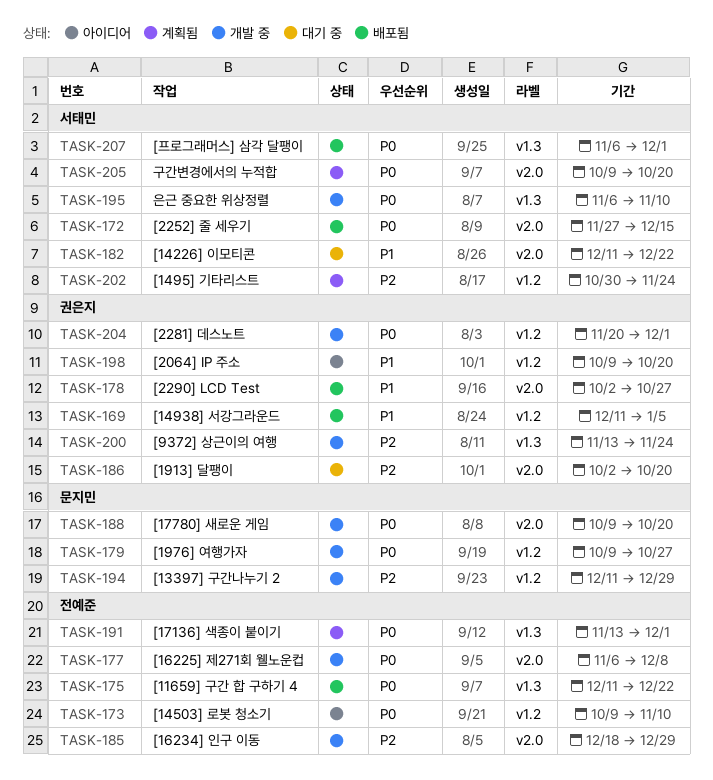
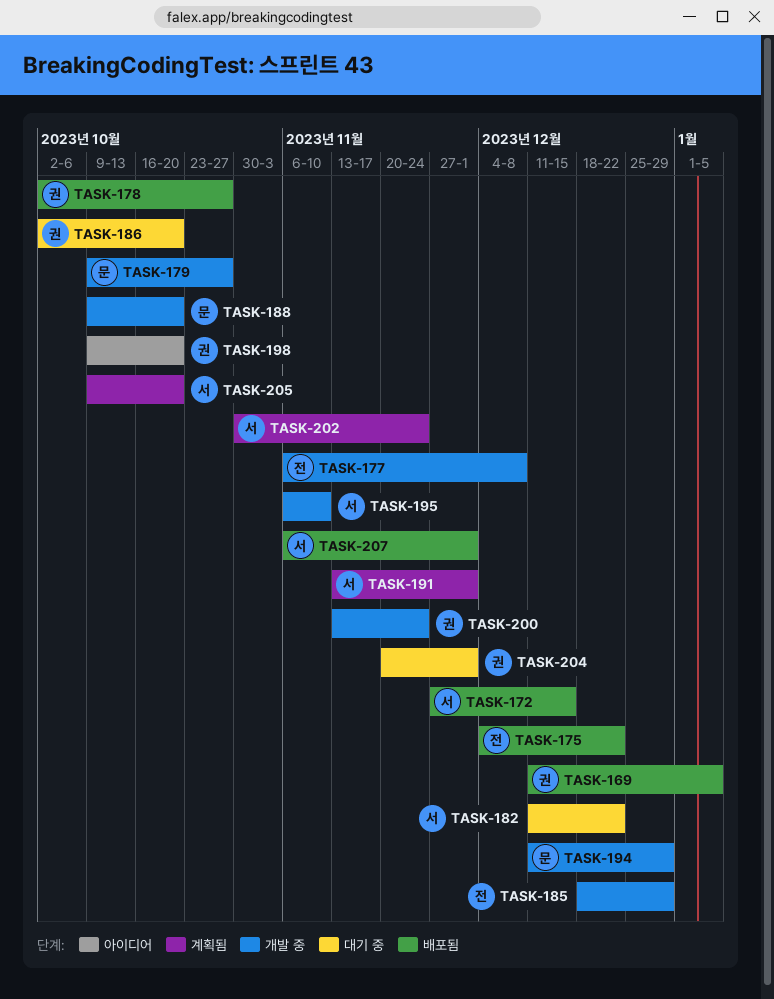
TASK-173: present -> none
TASK-175, start: Dec 11 -> Dec 4
TASK-191, owner: 전예준 -> 서태민
TASK-204, status: 개발 중 -> 대기 중

